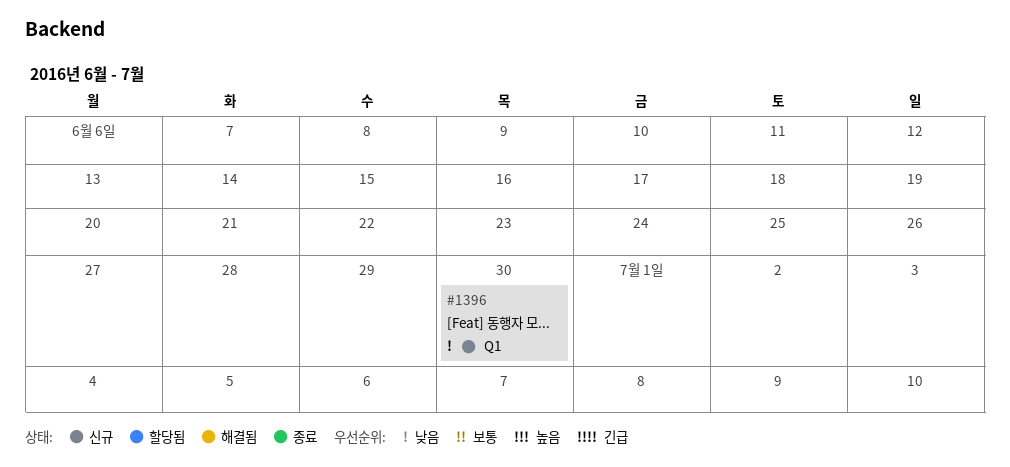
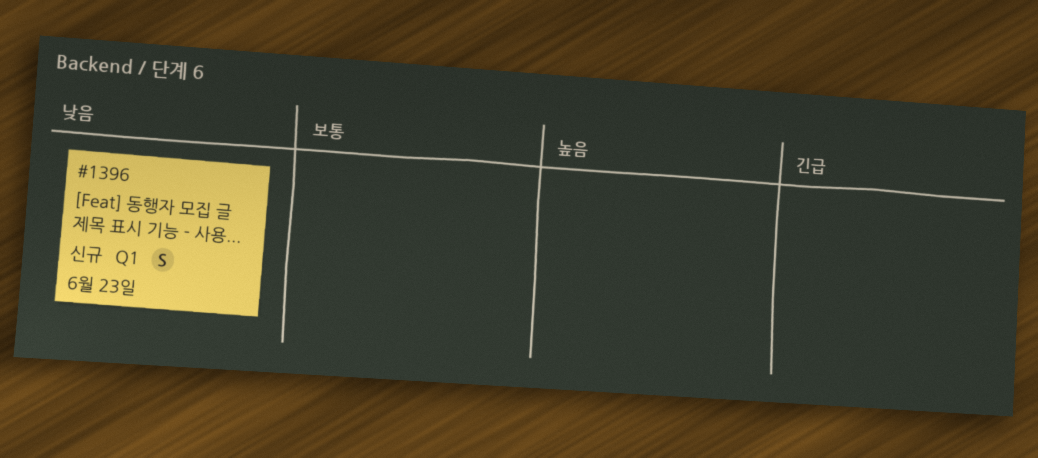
#1396, due: Jun 30 -> Jun 23

